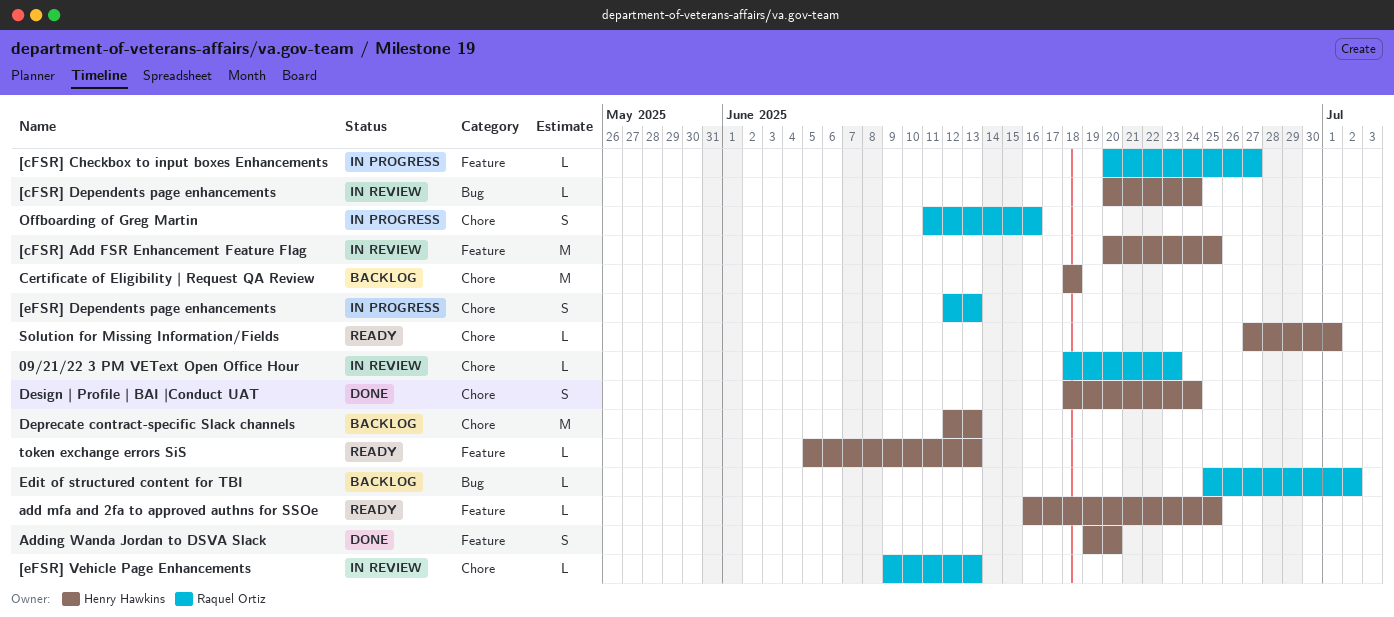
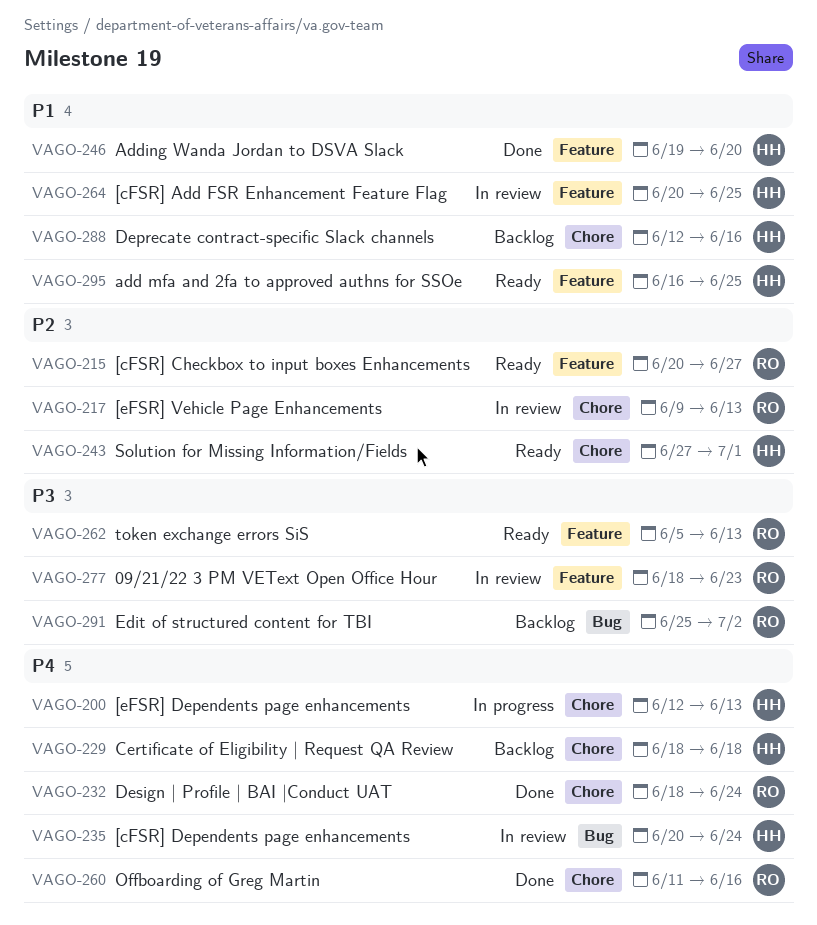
09/21/22 3 PM VEText Open Office Hour, label: Chore -> Feature
[cFSR] Checkbox to input boxes Enhancements, status: In progress -> Ready
[eFSR] Dependents page enhancements, owner: Raquel Ortiz -> Henry Hawkins
Deprecate contract-specific Slack channels, due: Jun 13 -> Jun 16
Design | Profile | BAI |Conduct UAT, owner: Henry Hawkins -> Raquel Ortiz
Offboarding of Greg Martin, status: In progress -> Done
token exchange errors SiS, owner: Henry Hawkins -> Raquel Ortiz

